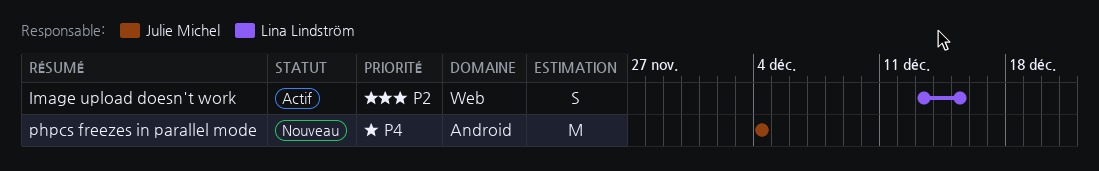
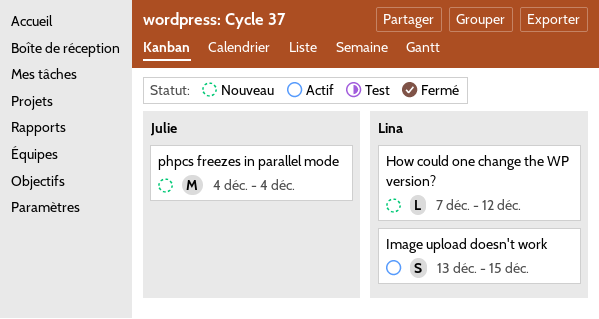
How could one change the WP version?: none -> present

